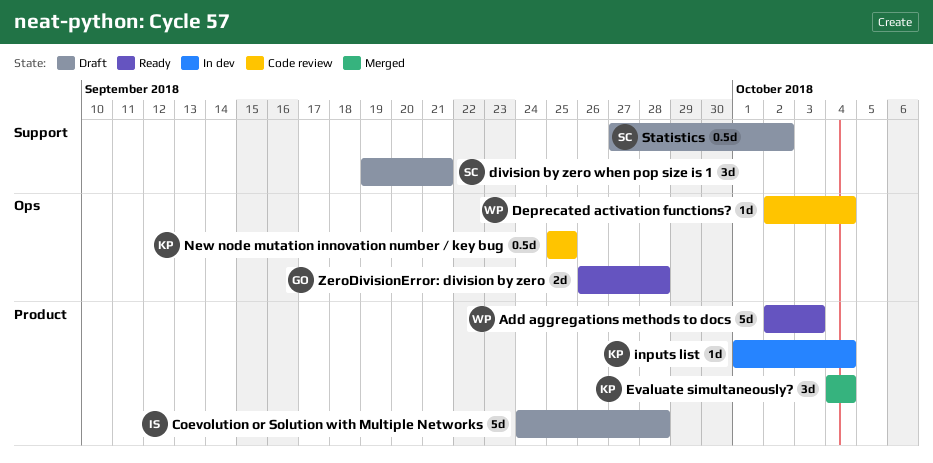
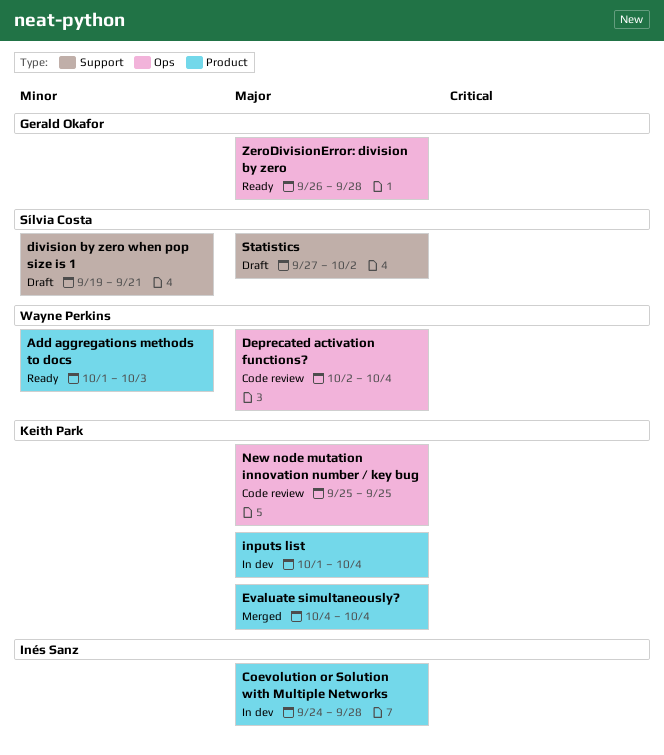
Add aggregations methods to docs, start: Oct 2 -> Oct 1
Coevolution or Solution with Multiple Networks, status: Draft -> In dev

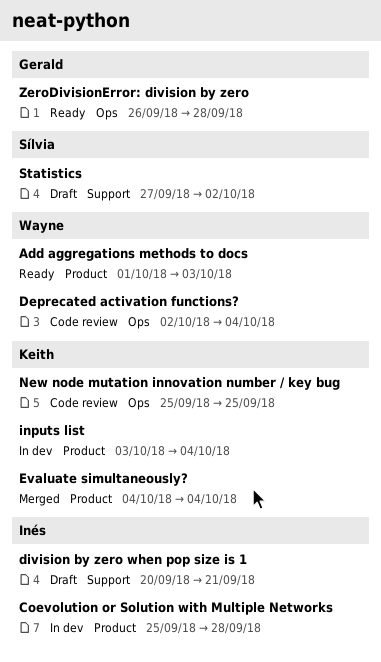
Coevolution or Solution with Multiple Networks, start: Sep 24 -> Sep 25
division by zero when pop size is 1, owner: Sílvia Costa -> Inés Sanz
division by zero when pop size is 1, start: Sep 19 -> Sep 20
inputs list, start: Oct 1 -> Oct 3

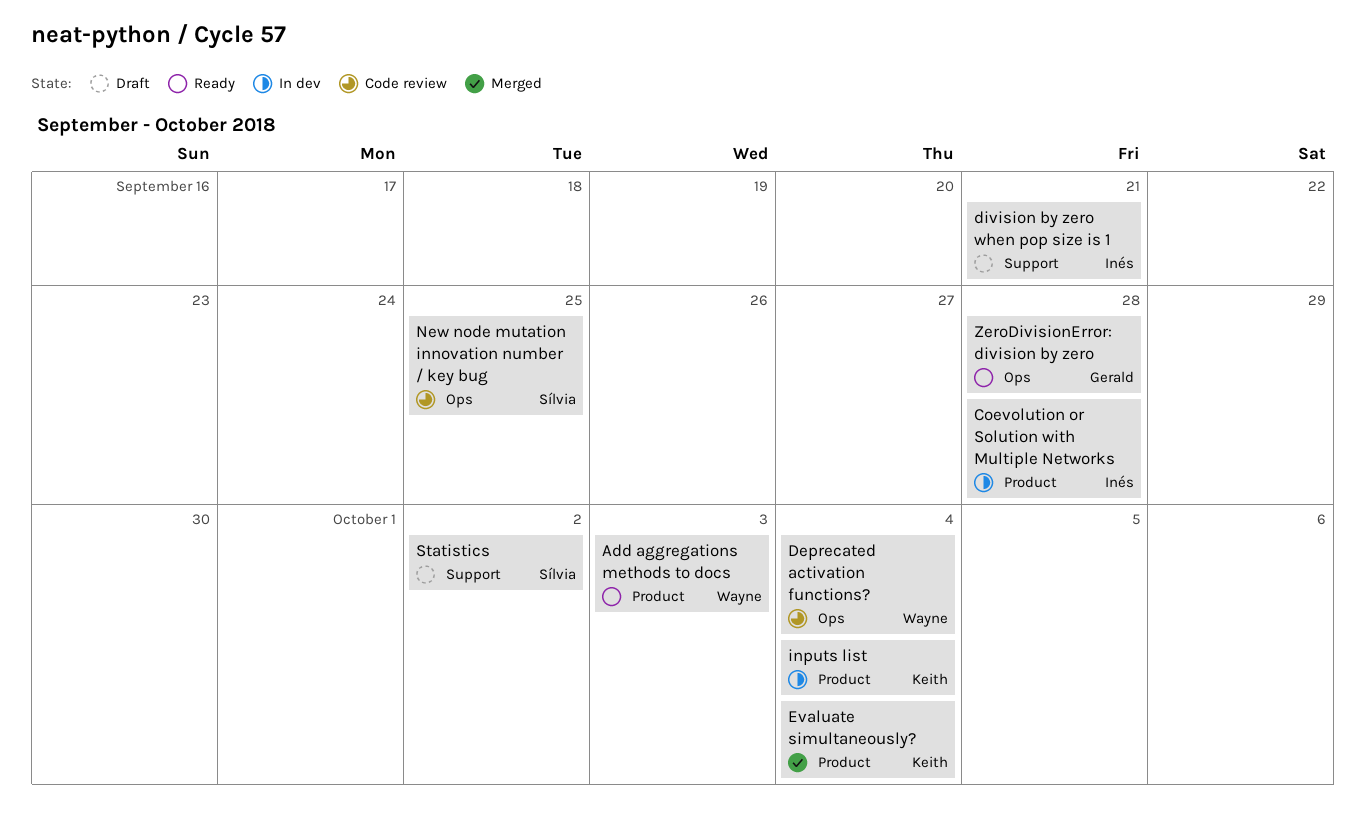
New node mutation innovation number / key bug, owner: Keith -> Sílvia

